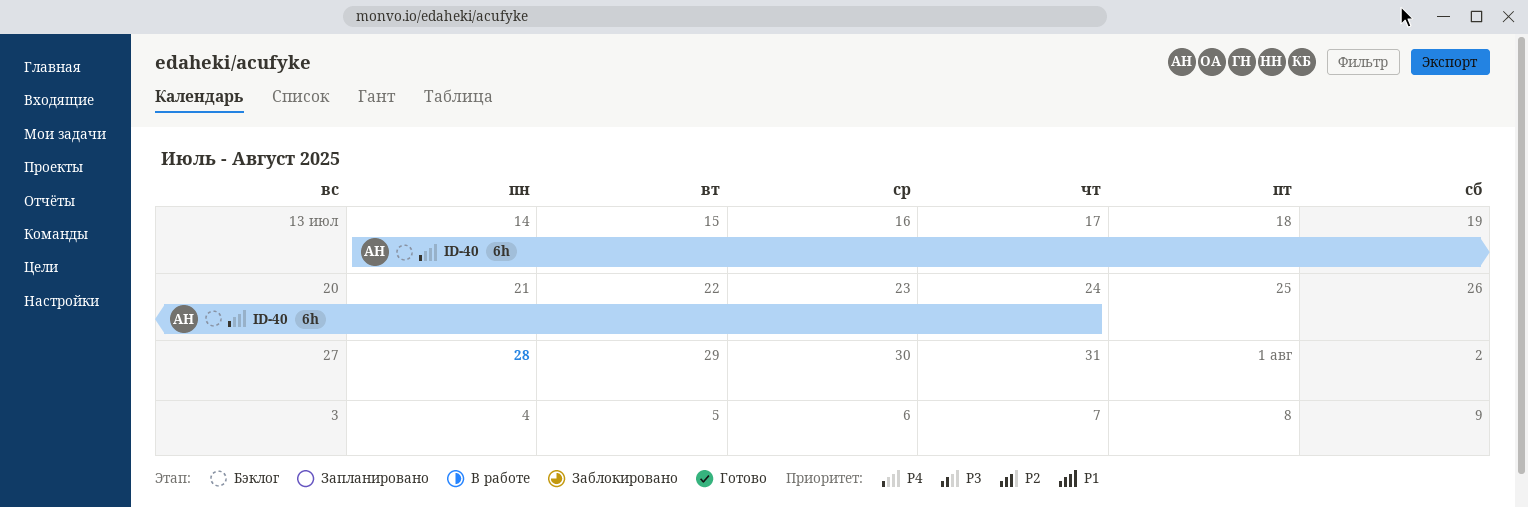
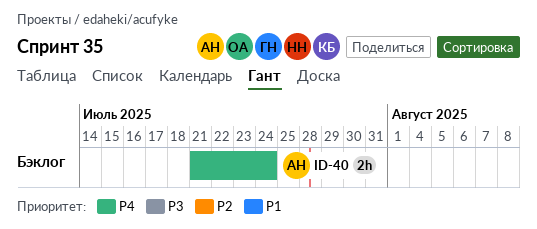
ID-40, estimate: 6h -> 2h
ID-40, start: Jul 14 -> Jul 21

